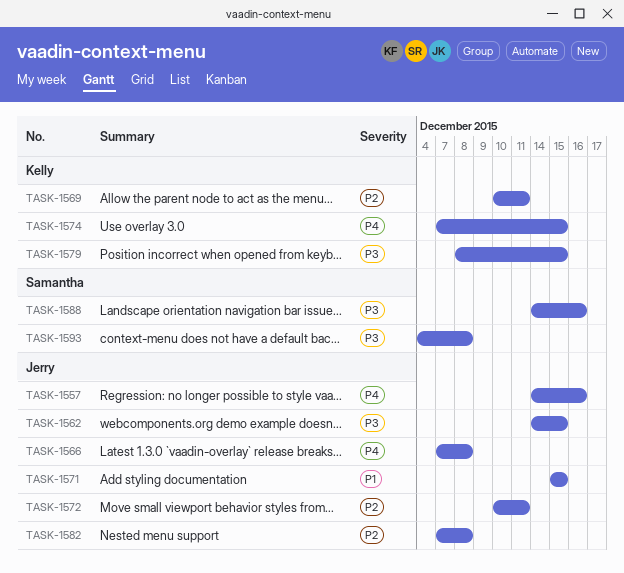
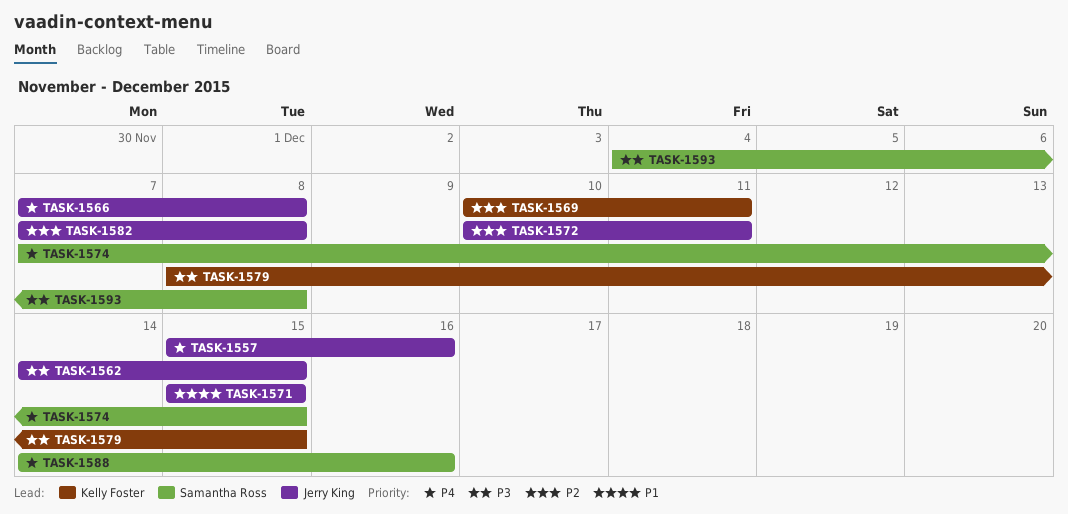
TASK-1557, start: Dec 14 -> Dec 15
TASK-1574, owner: Kelly Foster -> Samantha Ross
TASK-1588, priority: P3 -> P4

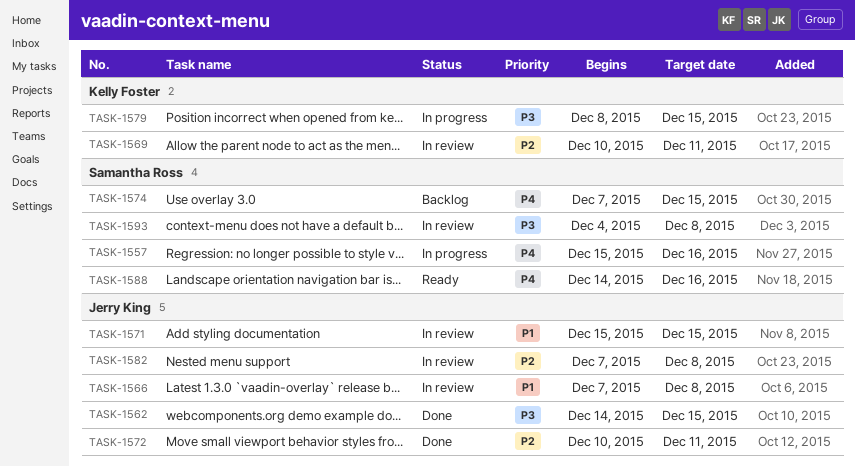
TASK-1557, owner: Jerry King -> Samantha Ross
TASK-1566, priority: P4 -> P1

